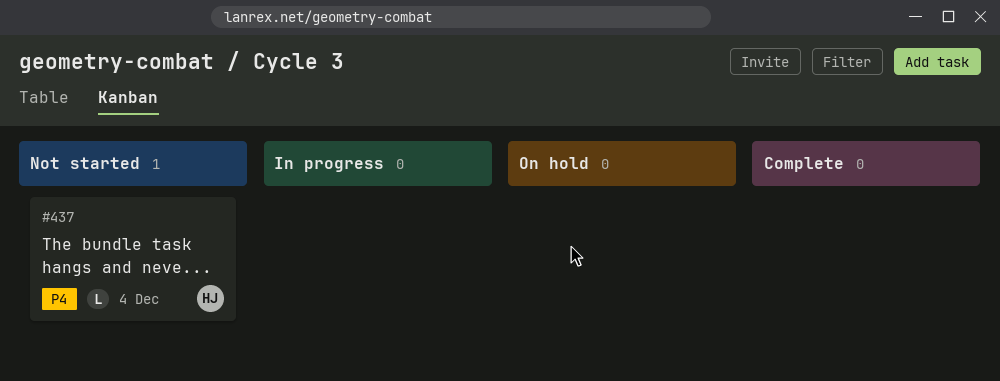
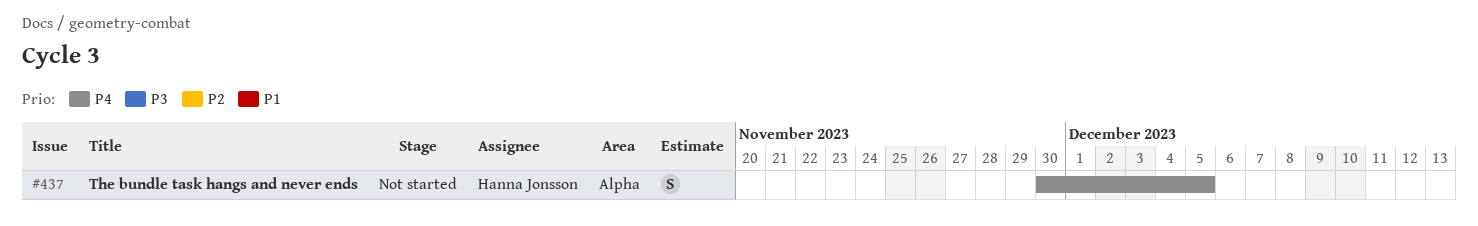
#437, estimate: L -> S
#437, due: Dec 4 -> Dec 5

